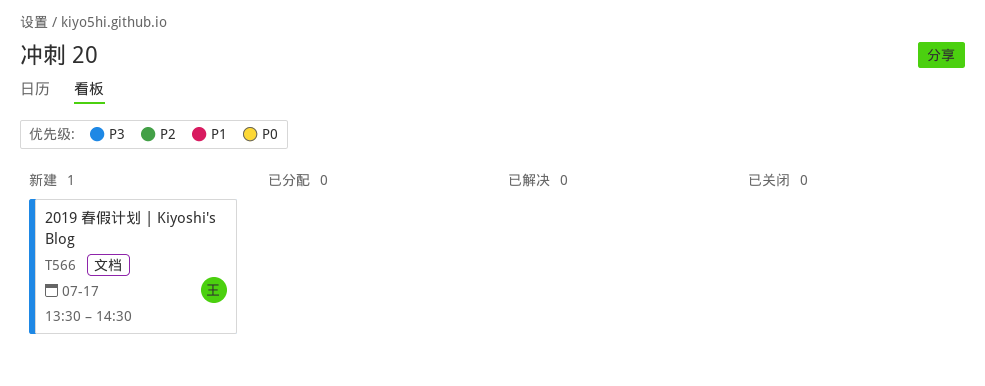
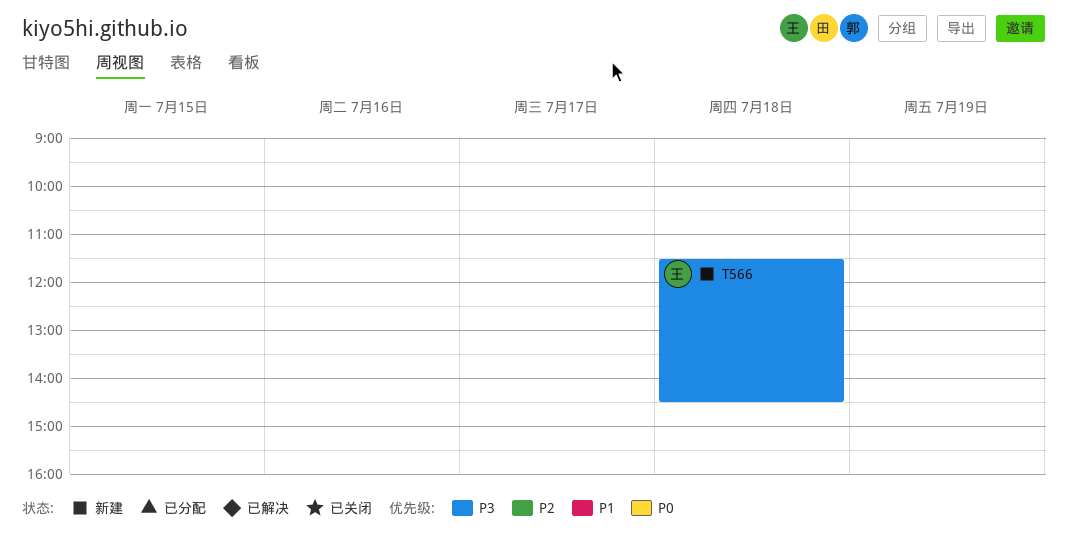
T566, day: Jul 17 -> Jul 18
T566, begins: 13:30 -> 11:30

